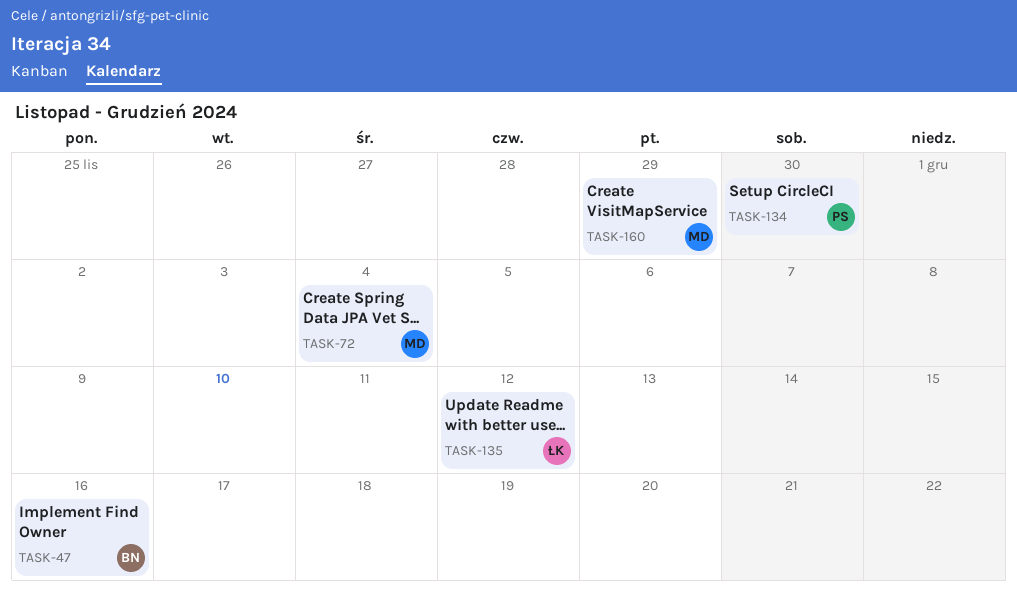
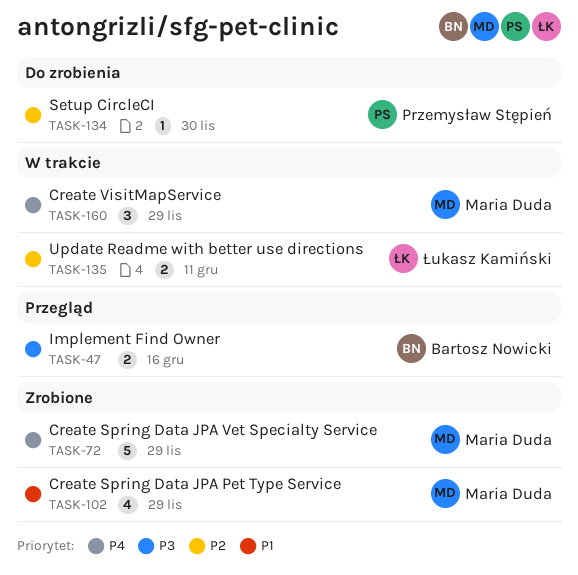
TASK-72, due: Dec 4 -> Nov 29
TASK-102: none -> present
TASK-135, due: Dec 12 -> Dec 11

